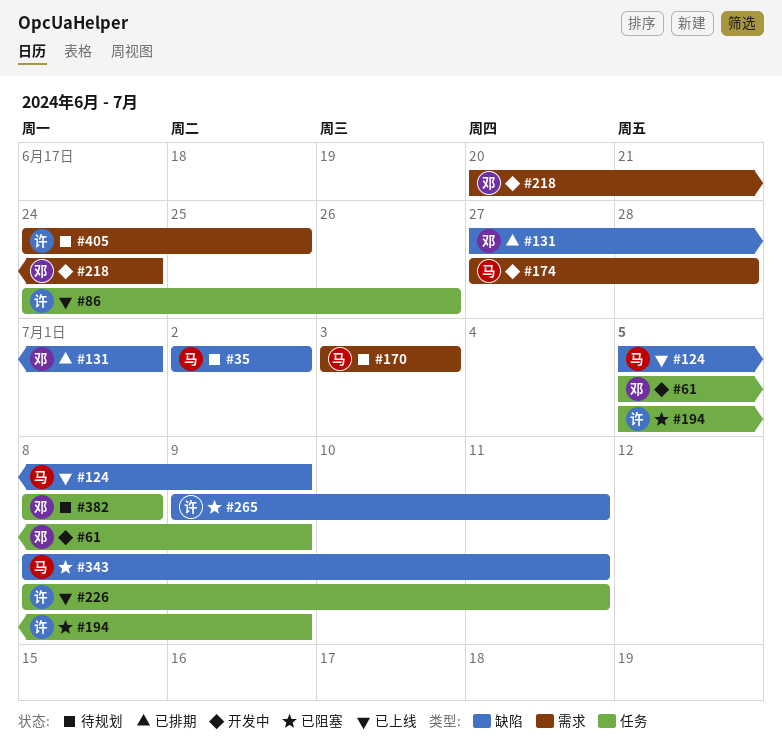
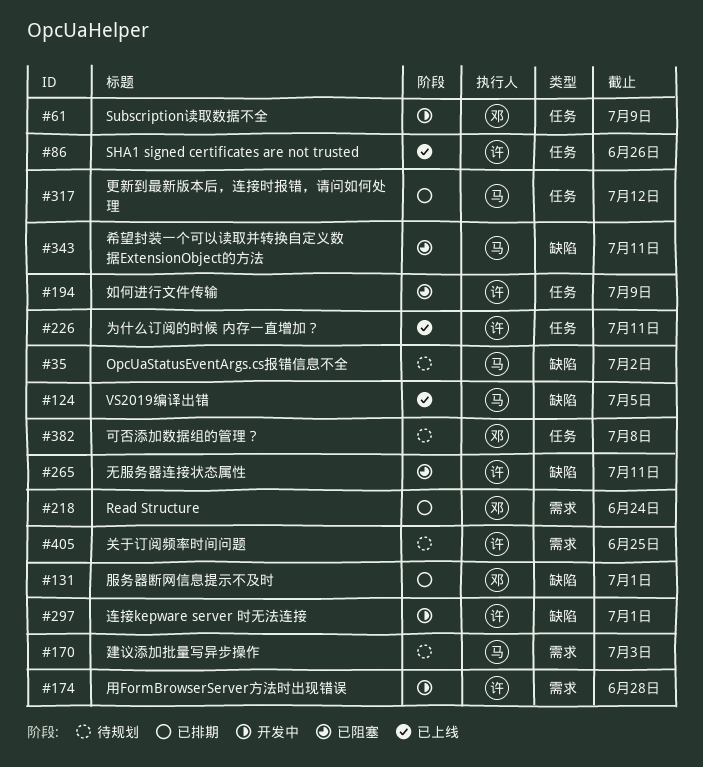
#124, due: Jul 9 -> Jul 5
#174, owner: 马 -> 许
#218, status: 开发中 -> 已排期
#297: none -> present
#317: none -> present

